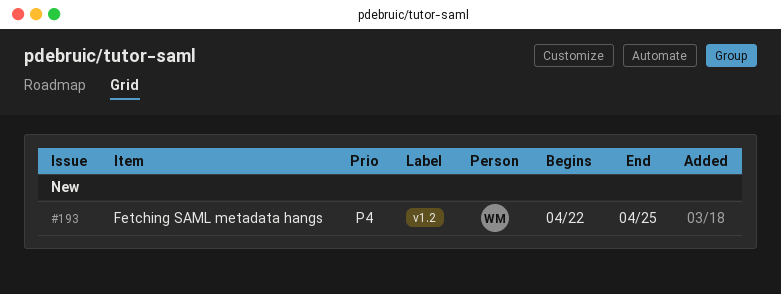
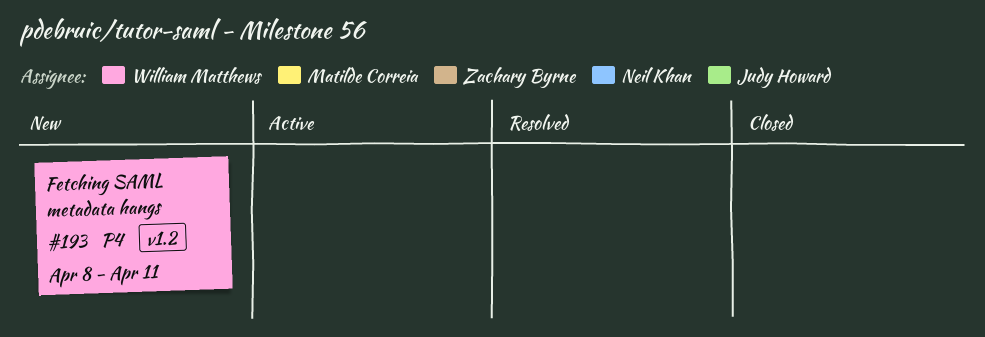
#193, start: Apr 22 -> Apr 8
#193, due: Apr 25 -> Apr 11

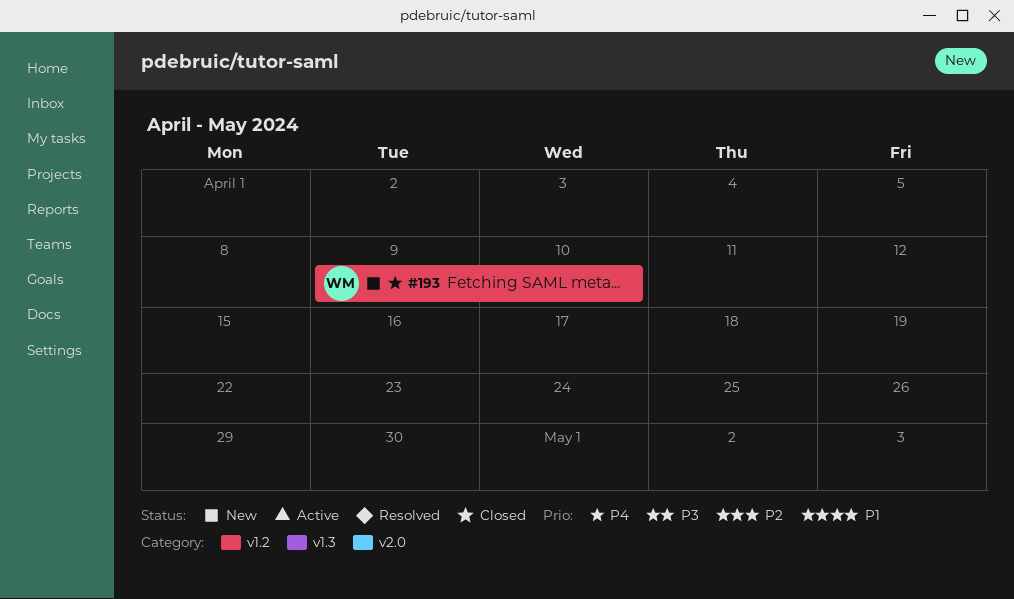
#193, start: Apr 8 -> Apr 9
#193, due: Apr 11 -> Apr 10

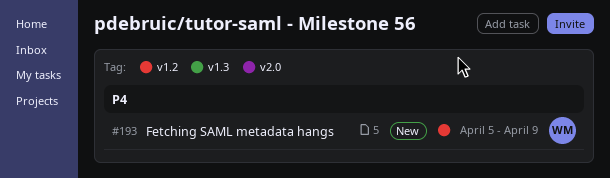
#193, start: Apr 9 -> Apr 5
#193, due: Apr 10 -> Apr 9

